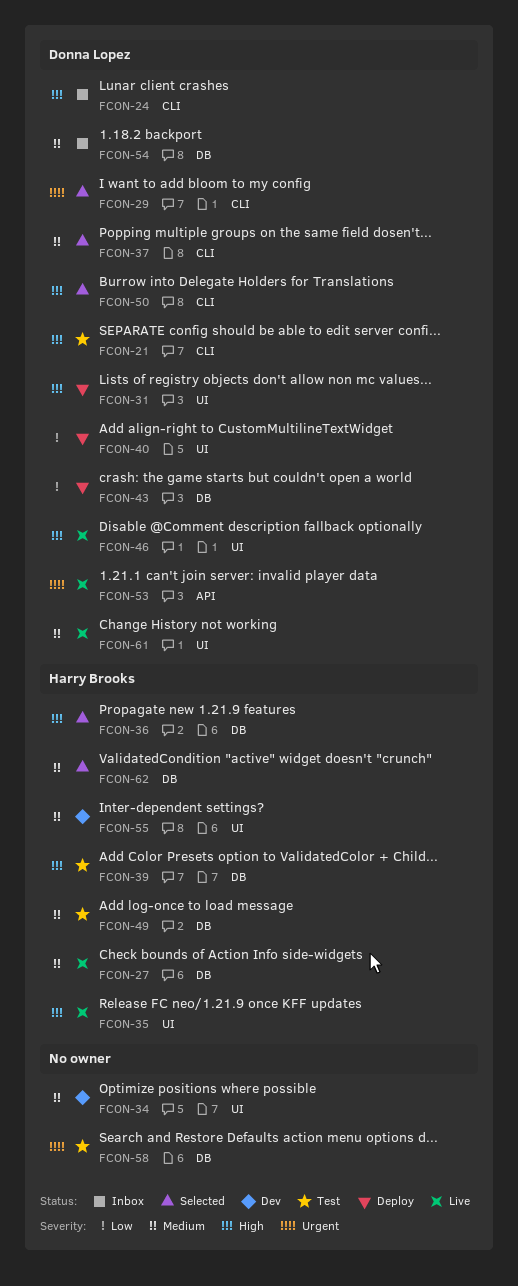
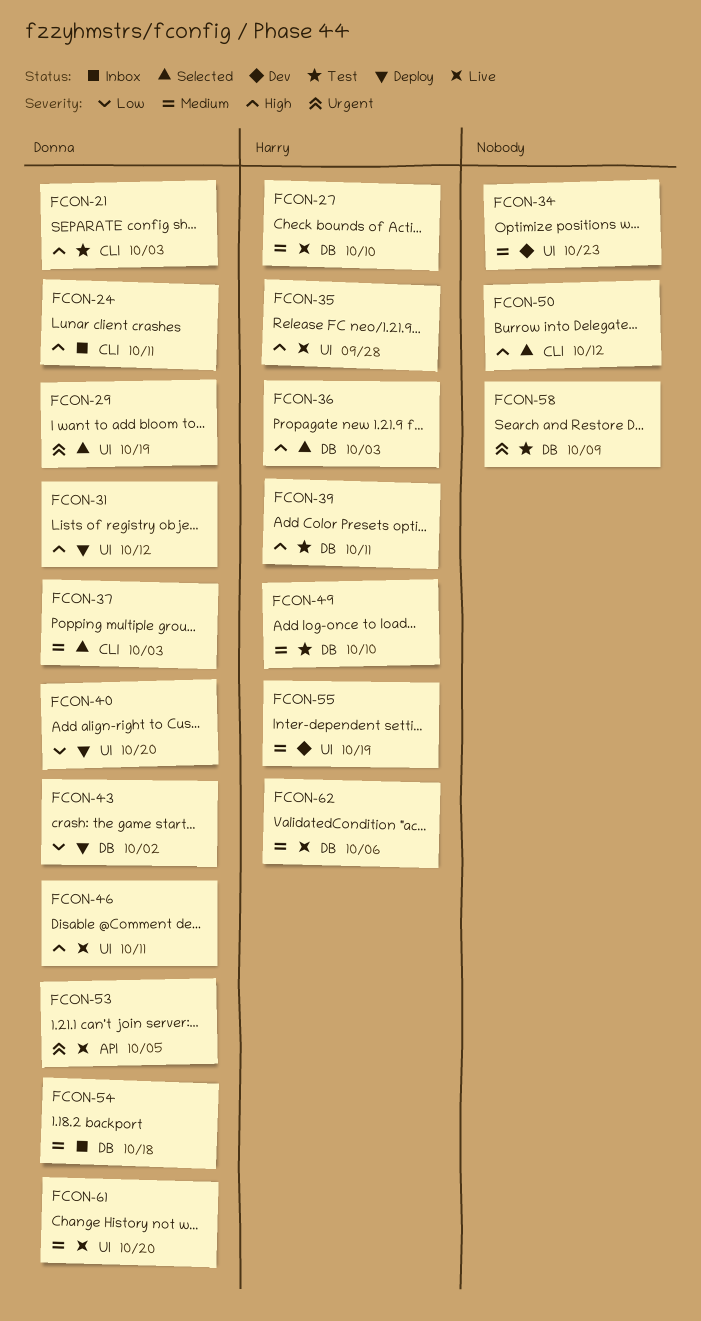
FCON-29, label: CLI -> UI
FCON-50, owner: Donna Lopez -> none
FCON-62, status: Selected -> Live

